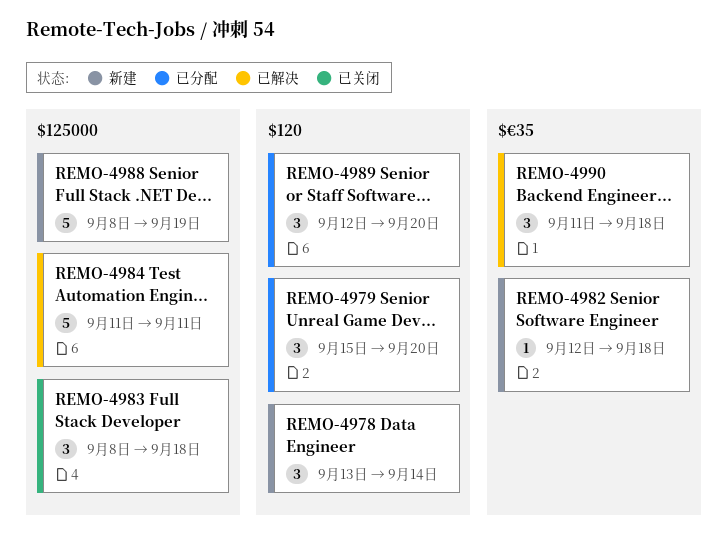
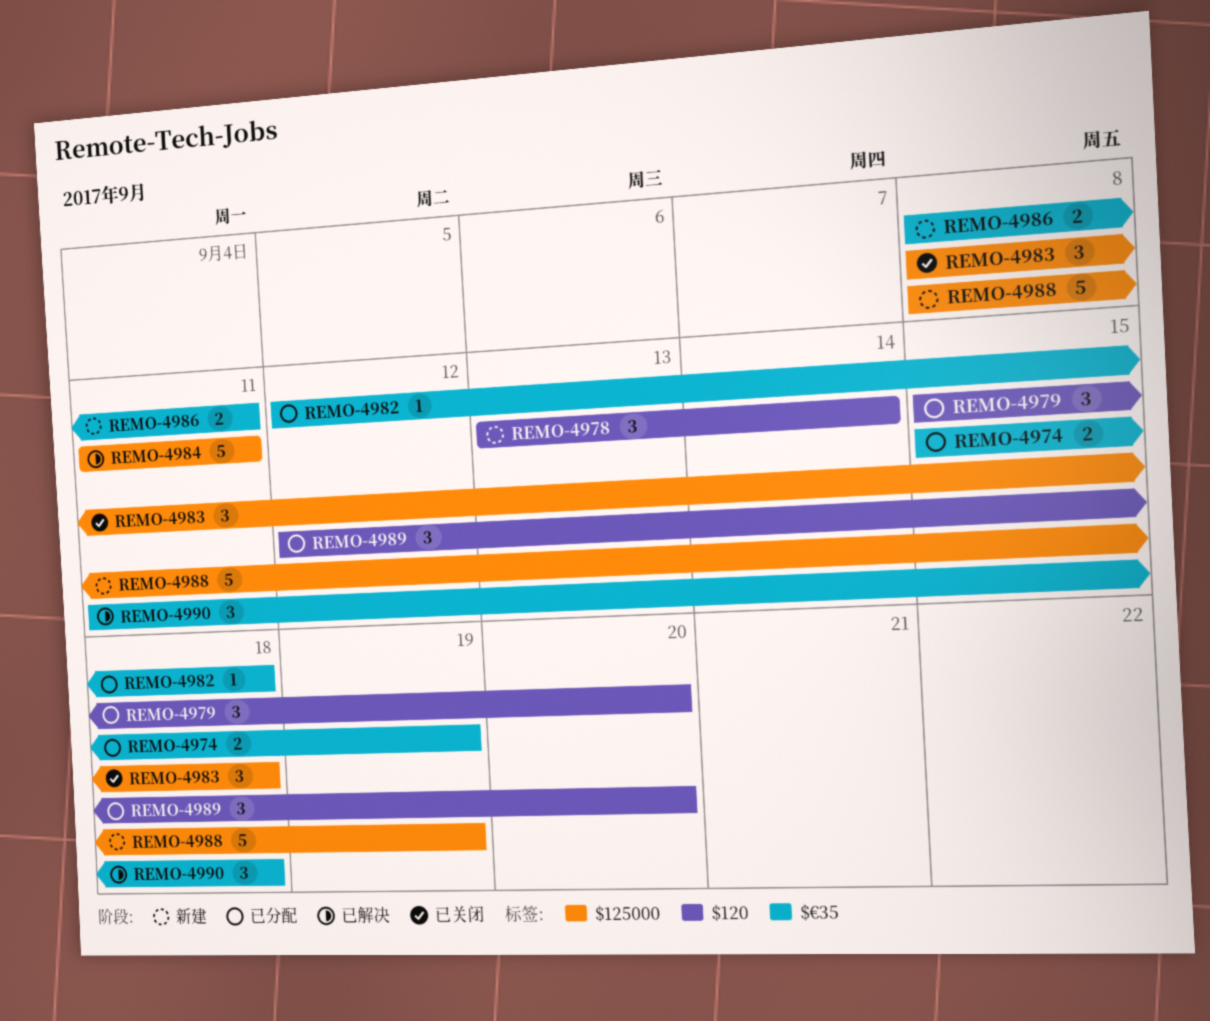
REMO-4974: none -> present
REMO-4982, status: 新建 -> 已分配
REMO-4986: none -> present

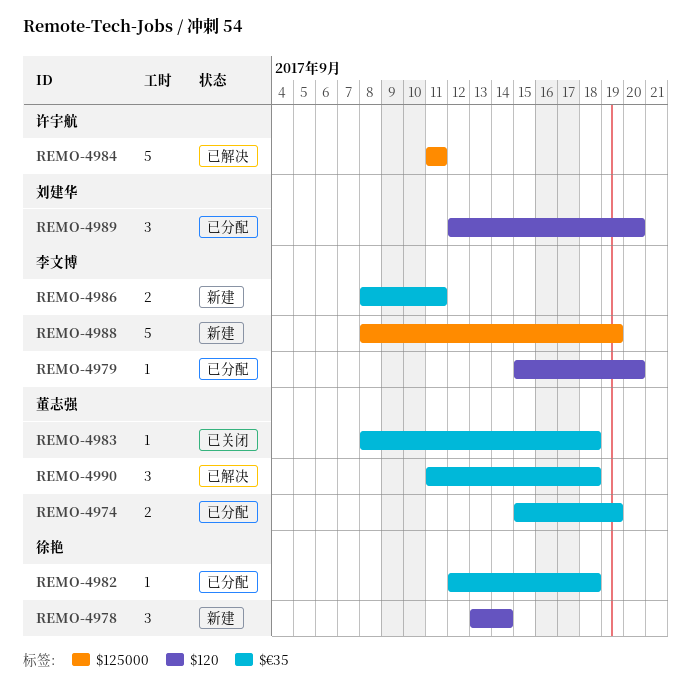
REMO-4979, estimate: 3 -> 1
REMO-4983, label: $125000 -> $€35
REMO-4983, estimate: 3 -> 1

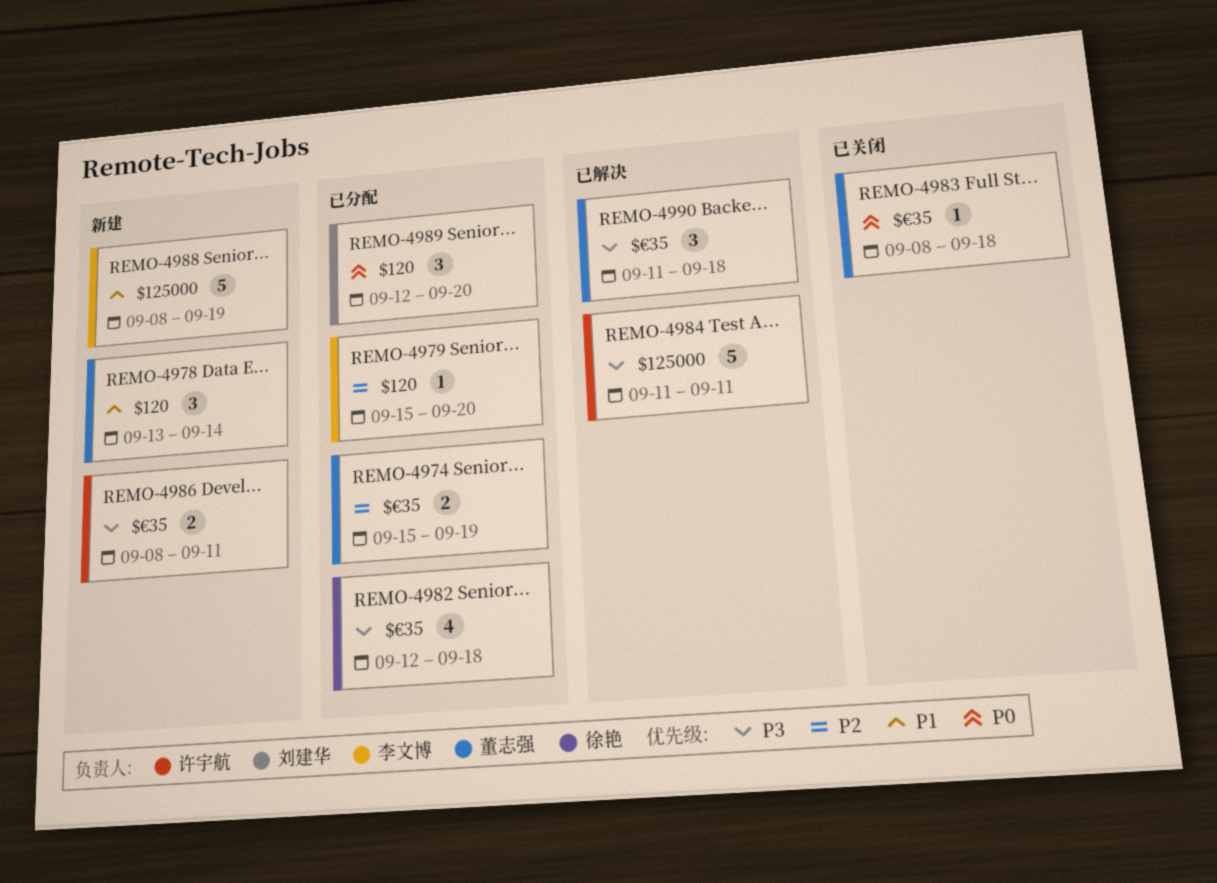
REMO-4978, owner: 徐艳 -> 董志强
REMO-4982, estimate: 1 -> 4
REMO-4986, owner: 李文博 -> 许宇航

